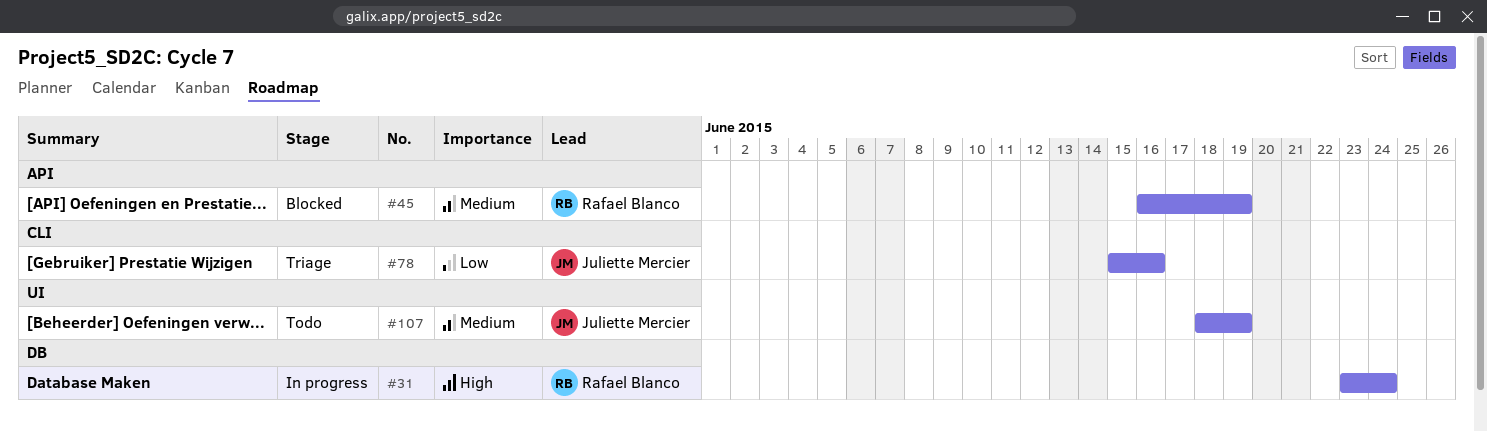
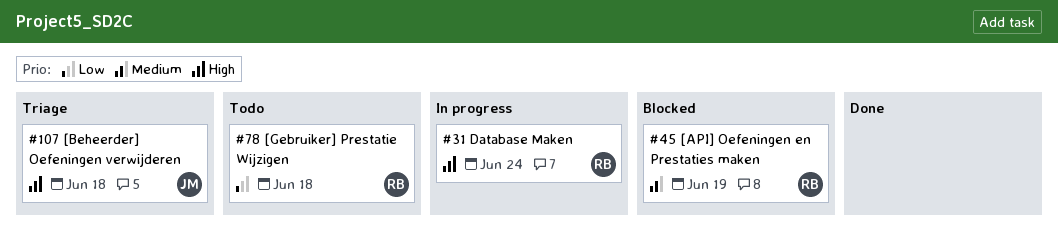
#78, status: Triage -> Todo
#78, owner: Juliette Mercier -> Rafael Blanco
#78, due: Jun 16 -> Jun 18
#107, status: Todo -> Triage
#107, priority: Medium -> High
#107, due: Jun 19 -> Jun 18

